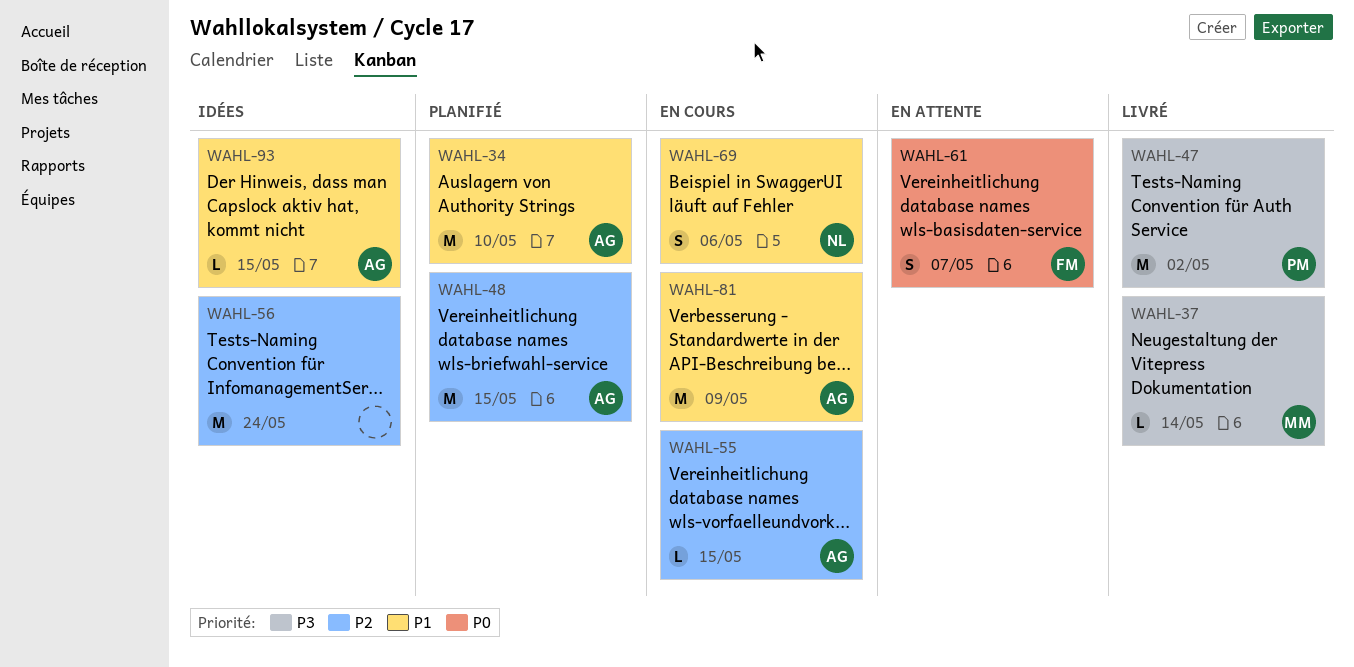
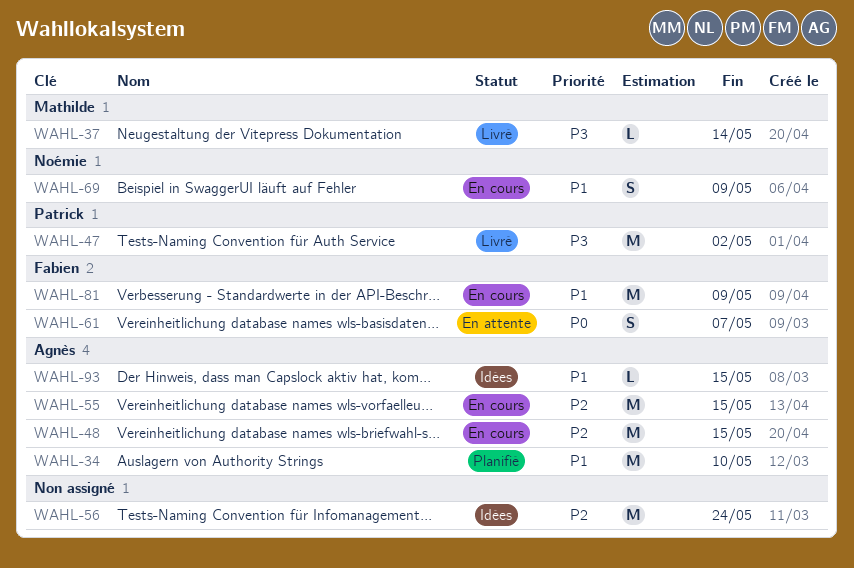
WAHL-48, status: Planifié -> En cours
WAHL-55, estimate: L -> M
WAHL-69, due: May 6 -> May 9
WAHL-81, owner: Agnès -> Fabien

